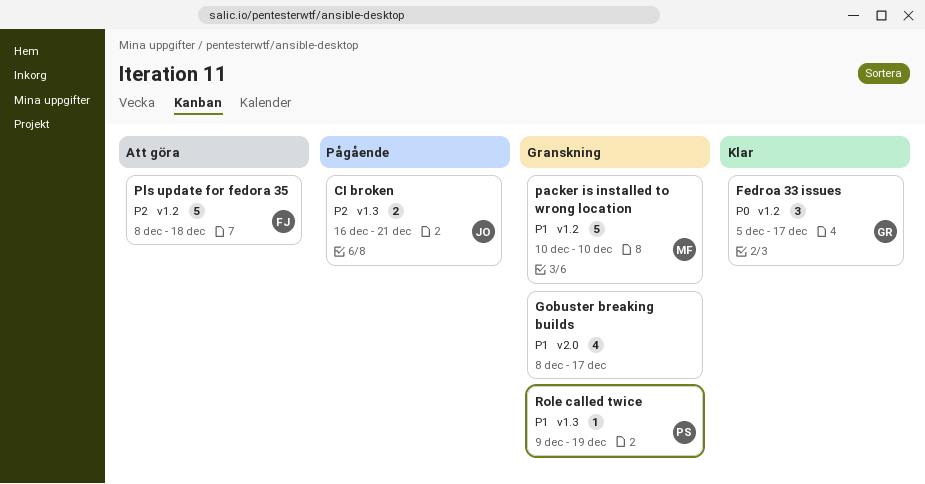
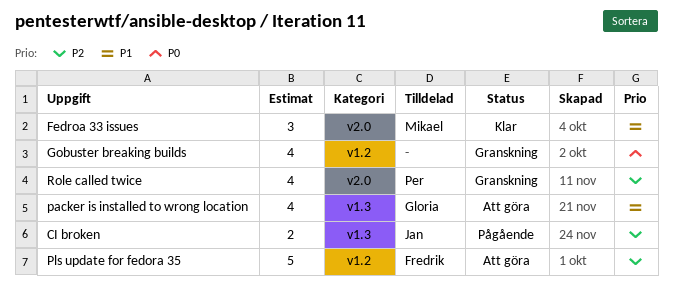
Fedroa 33 issues, owner: Gloria -> Mikael
Fedroa 33 issues, priority: P0 -> P1
Fedroa 33 issues, label: v1.2 -> v2.0
Gobuster breaking builds, priority: P1 -> P0
Gobuster breaking builds, label: v2.0 -> v1.2
packer is installed to wrong location, status: Granskning -> Att göra
packer is installed to wrong location, owner: Mikael -> Gloria
packer is installed to wrong location, label: v1.2 -> v1.3
packer is installed to wrong location, estimate: 5 -> 4
Role called twice, priority: P1 -> P2
Role called twice, label: v1.3 -> v2.0
Role called twice, estimate: 1 -> 4

